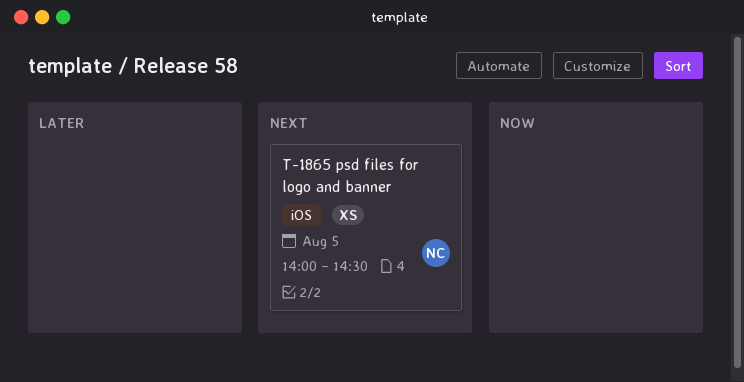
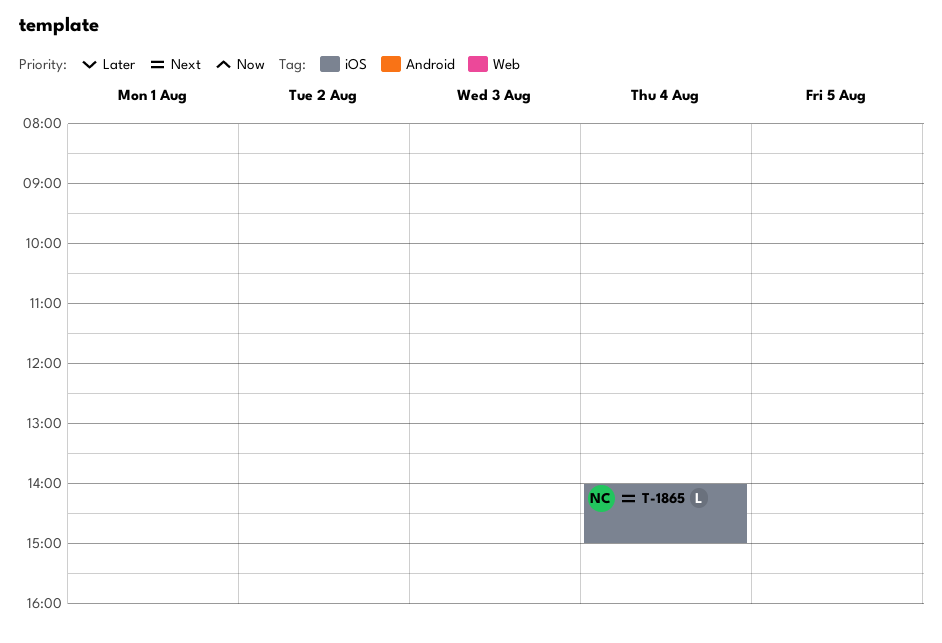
T-1865, estimate: XS -> L
T-1865, day: Aug 5 -> Aug 4
T-1865, ends: 14:30 -> 15:00

